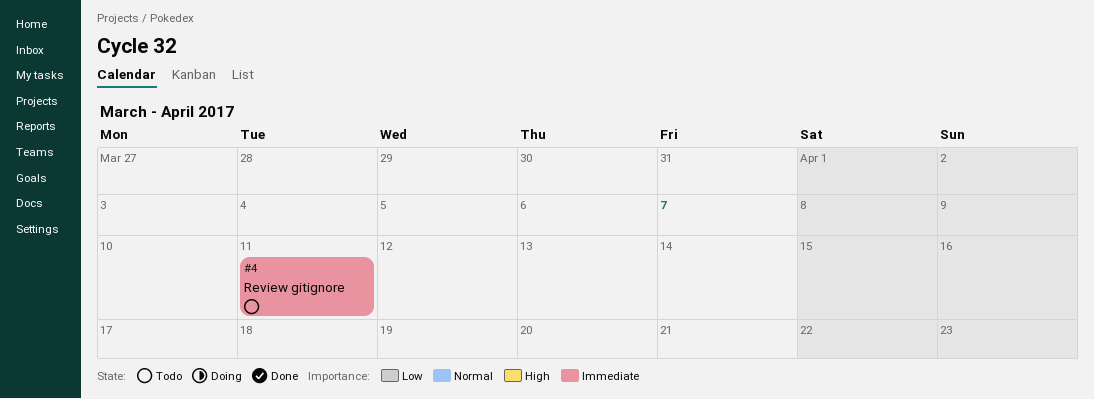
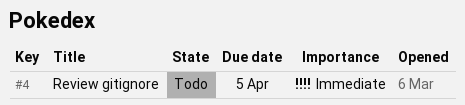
#4, due: Apr 11 -> Apr 5

